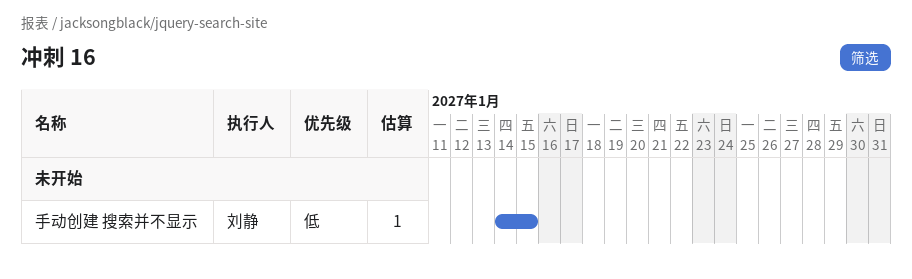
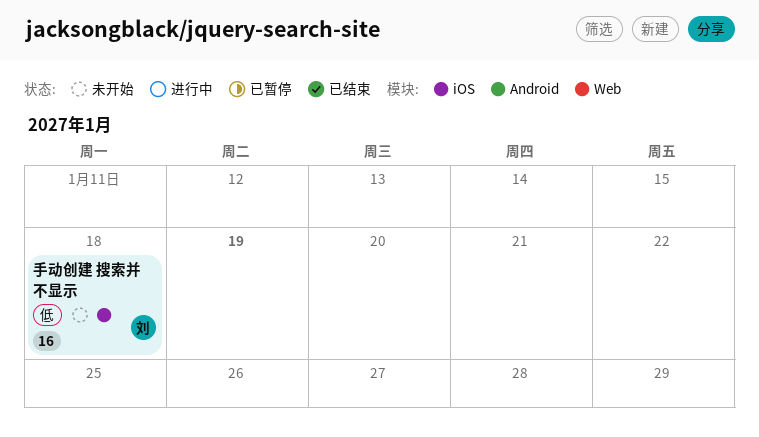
手动创建 搜索并不显示, estimate: 1 -> 16
手动创建 搜索并不显示, due: Jan 15 -> Jan 18

